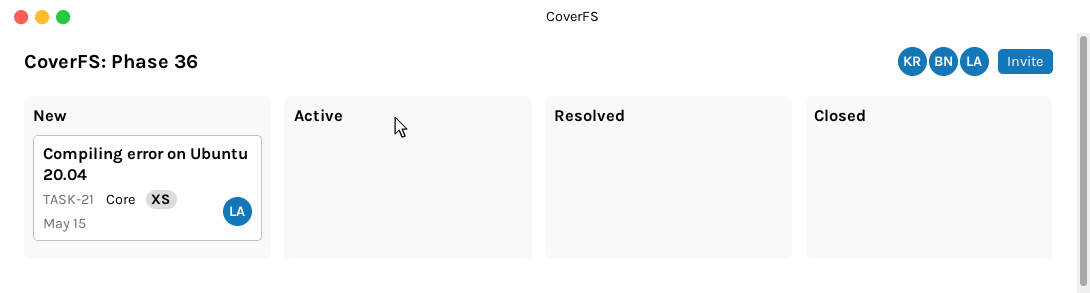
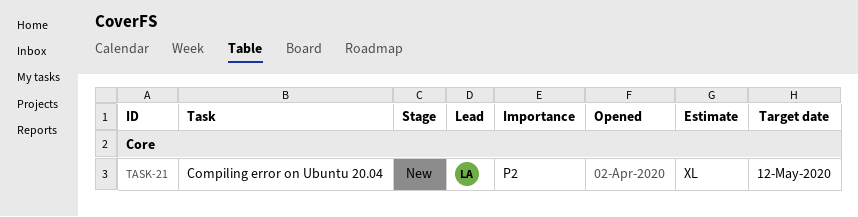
TASK-21, estimate: XS -> XL
TASK-21, due: May 15 -> May 12

